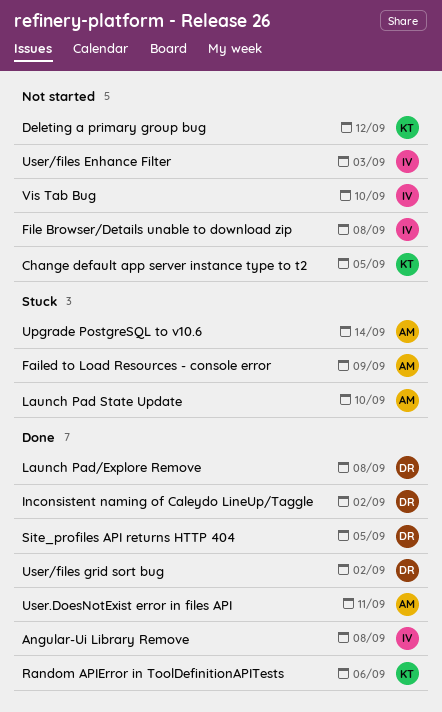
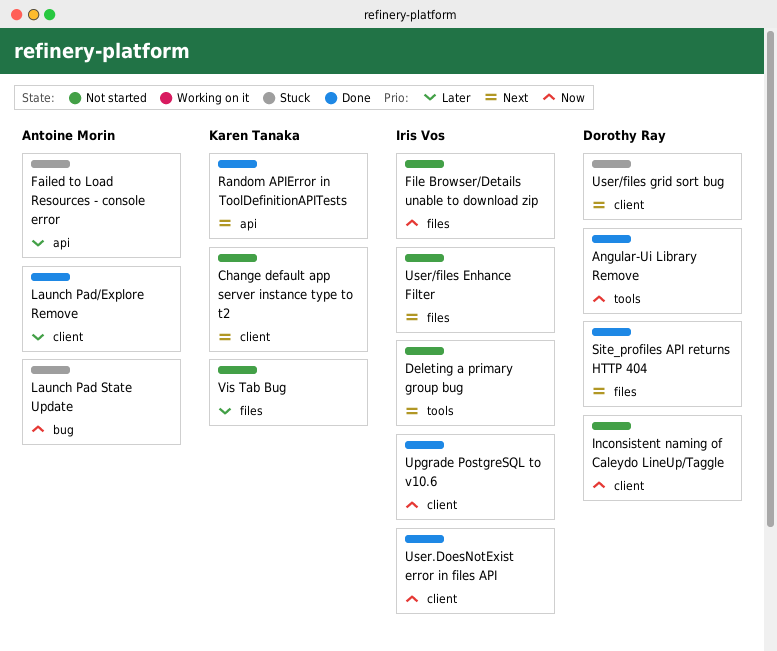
Angular-Ui Library Remove, owner: Iris Vos -> Dorothy Ray
Deleting a primary group bug, owner: Karen Tanaka -> Iris Vos
Inconsistent naming of Caleydo LineUp/Taggle, status: Done -> Not started
Launch Pad/Explore Remove, owner: Dorothy Ray -> Antoine Morin
Upgrade PostgreSQL to v10.6, status: Stuck -> Done
Upgrade PostgreSQL to v10.6, owner: Antoine Morin -> Iris Vos
User.DoesNotExist error in files API, owner: Antoine Morin -> Iris Vos
User/files grid sort bug, status: Done -> Stuck
Vis Tab Bug, owner: Iris Vos -> Karen Tanaka

